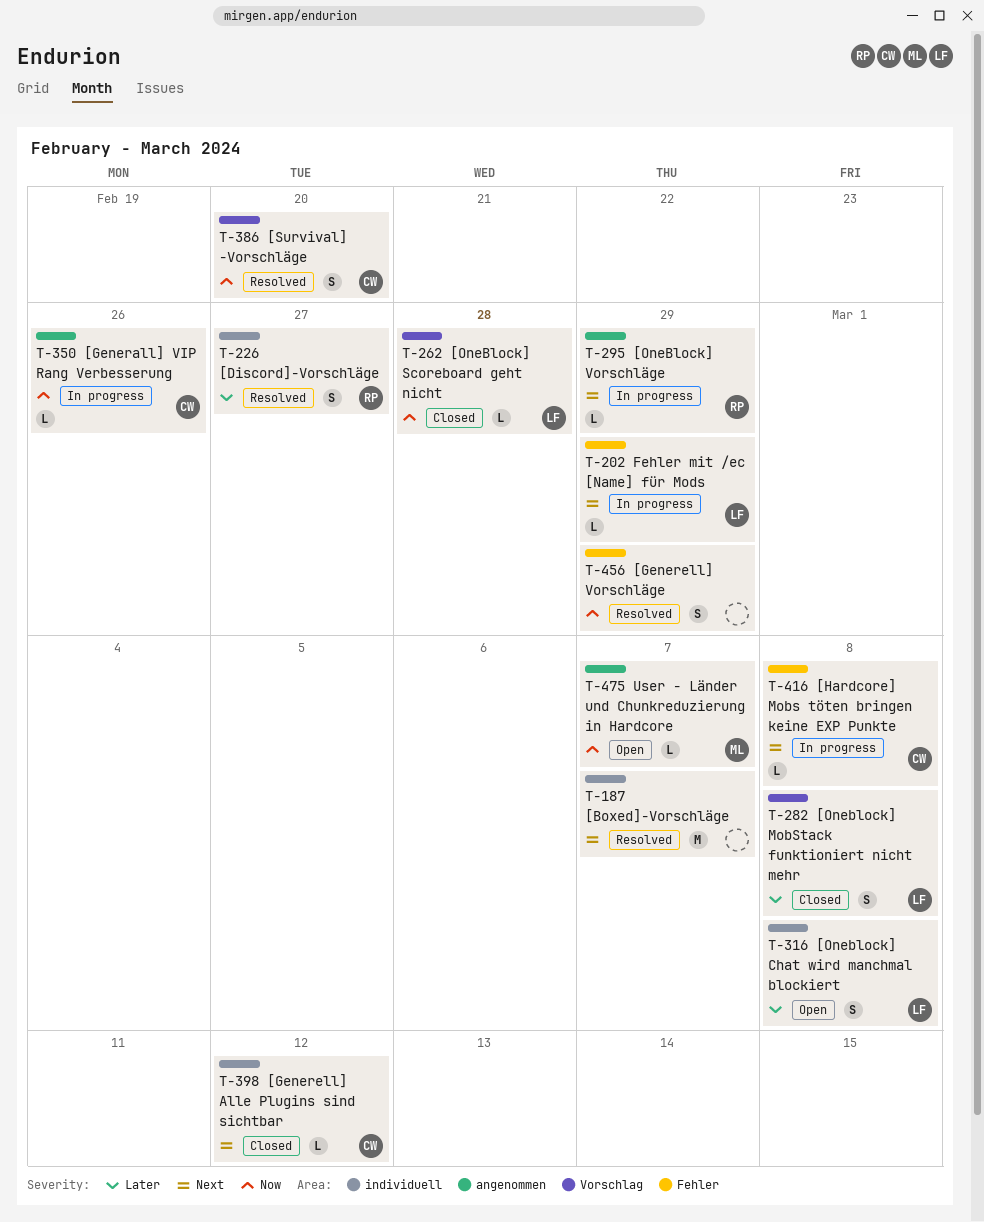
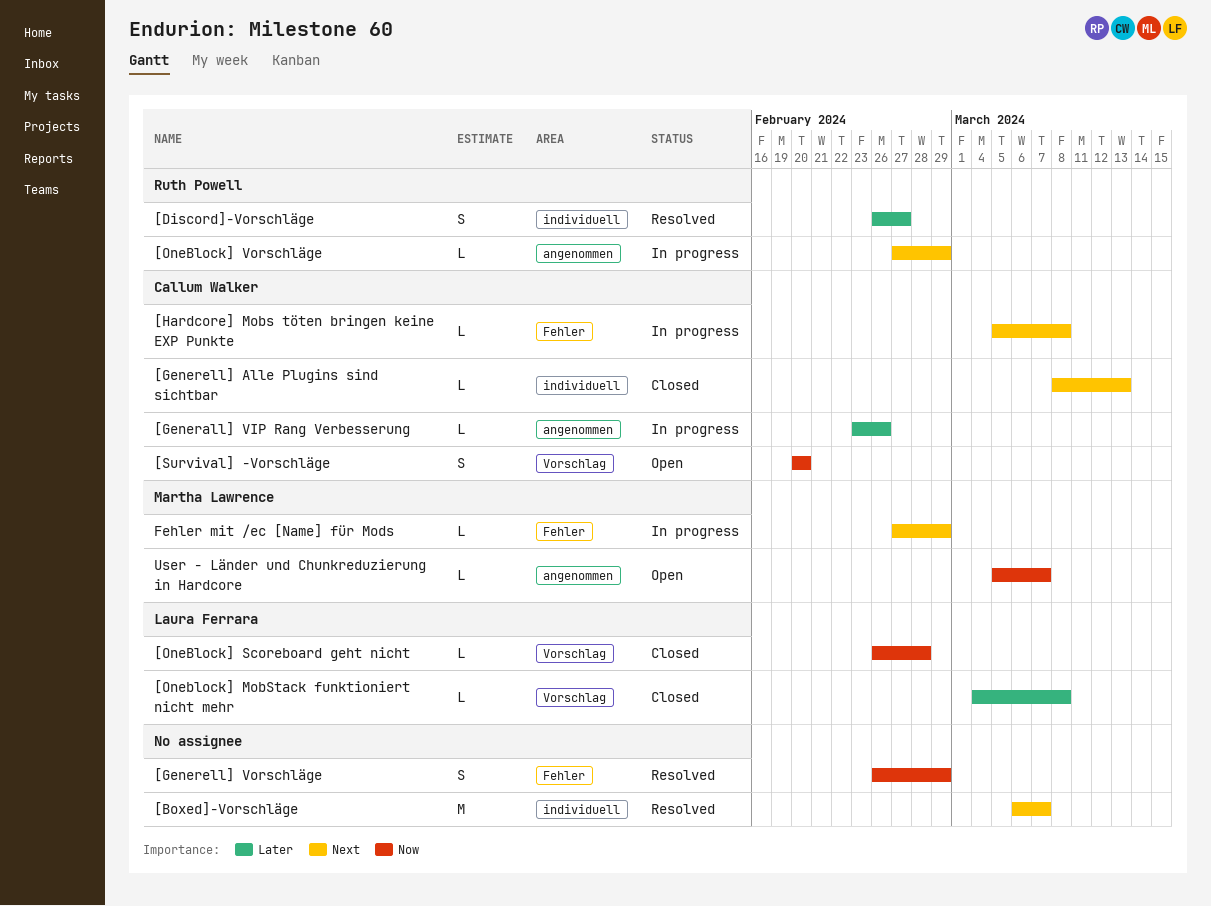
[Generall] VIP Rang Verbesserung, priority: Now -> Later
[Generell] Alle Plugins sind sichtbar, due: Mar 12 -> Mar 13
[Oneblock] Chat wird manchmal blockiert: present -> none
[Oneblock] MobStack funktioniert nicht mehr, estimate: S -> L
[Survival] -Vorschläge, status: Resolved -> Open
Fehler mit /ec [Name] für Mods, owner: Laura Ferrara -> Martha Lawrence

